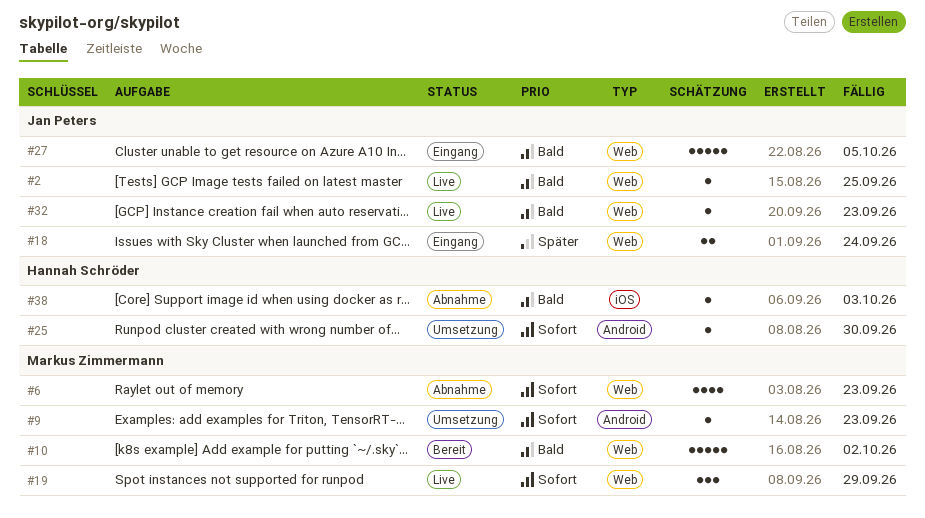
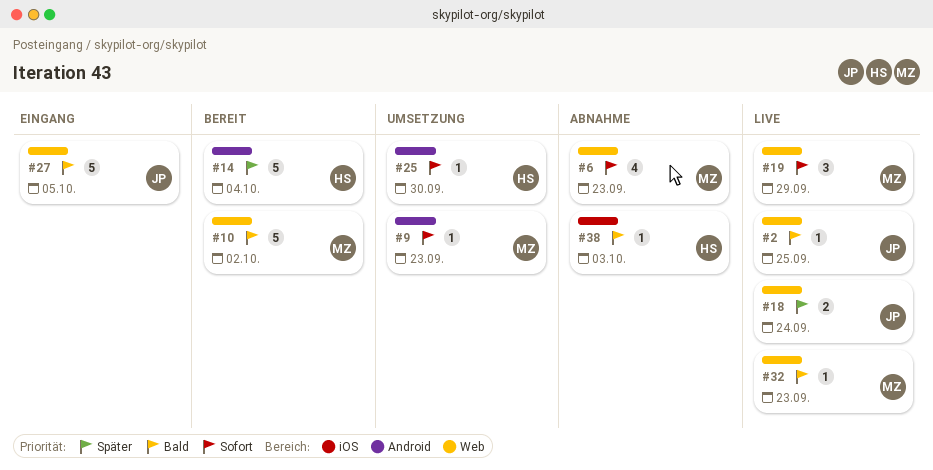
#14: none -> present
#18, status: Eingang -> Live
#32, owner: Jan Peters -> Markus Zimmermann

